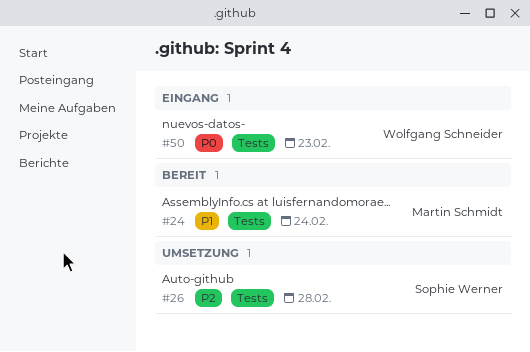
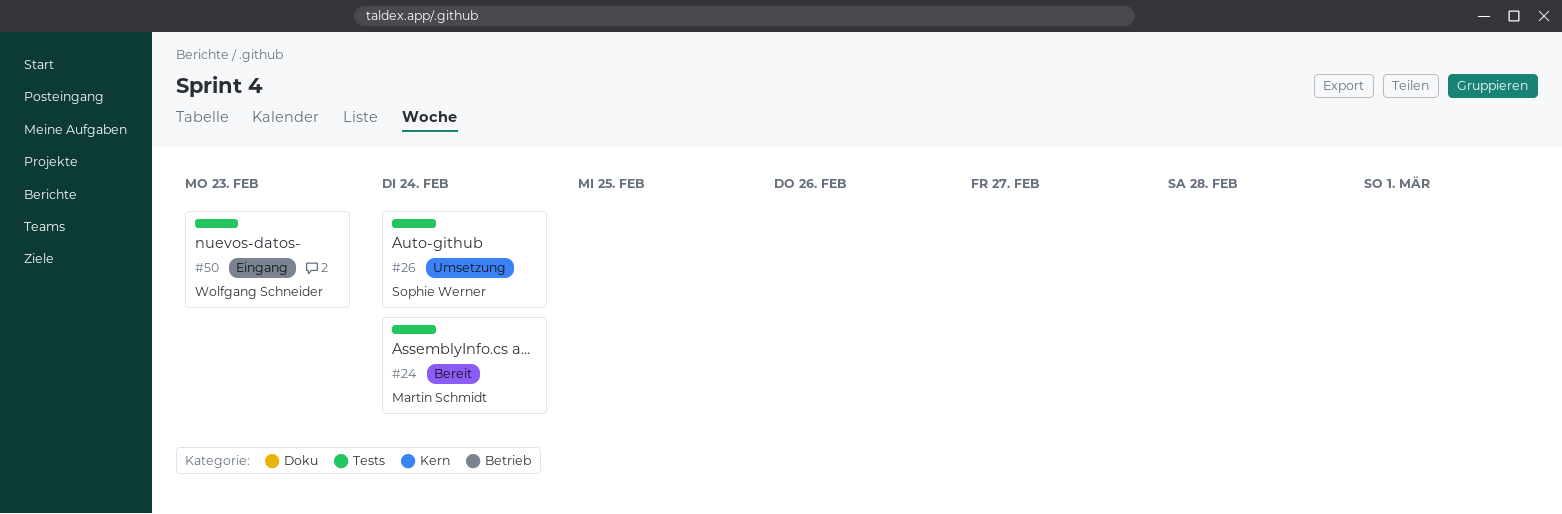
#26, due: Feb 28 -> Feb 24

